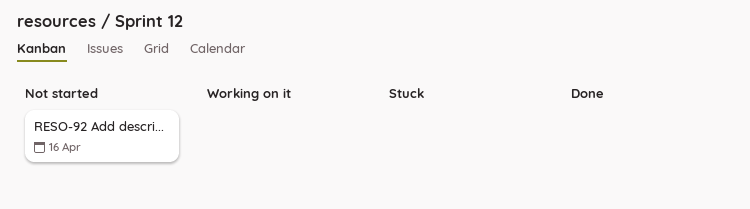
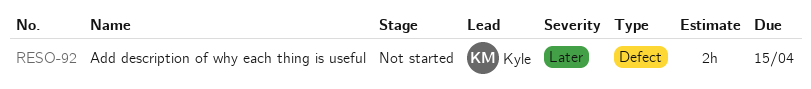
RESO-92, due: Apr 16 -> Apr 15

